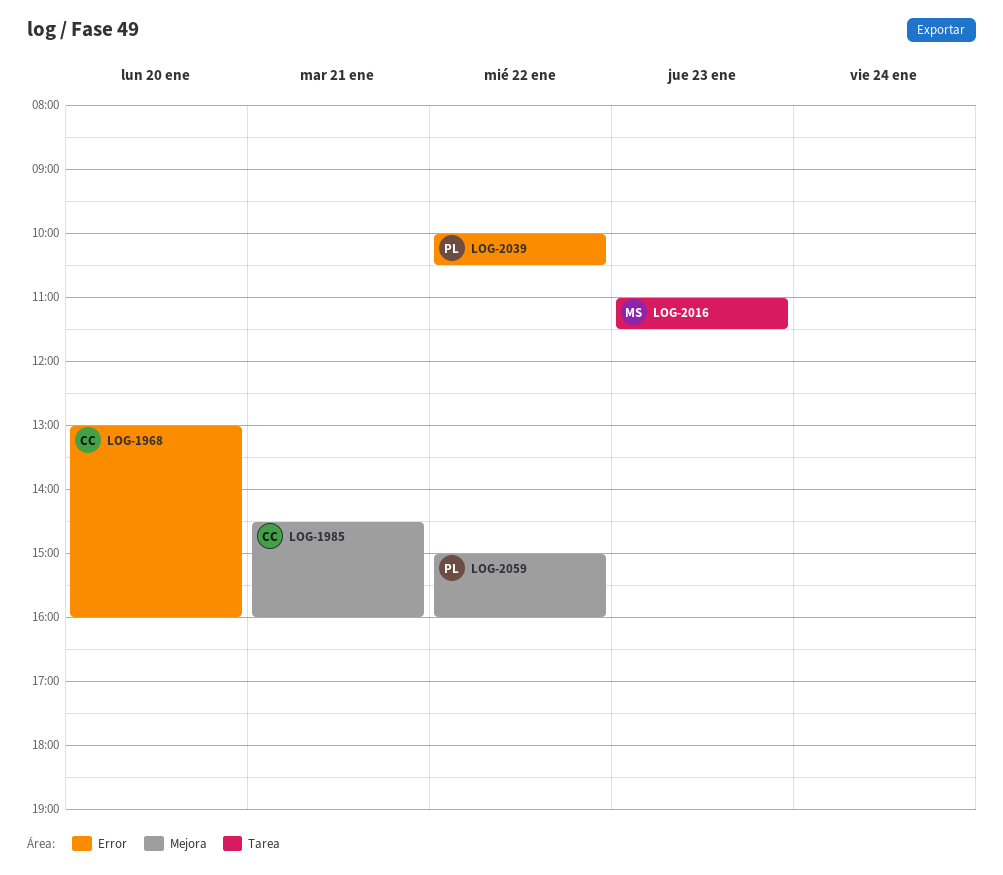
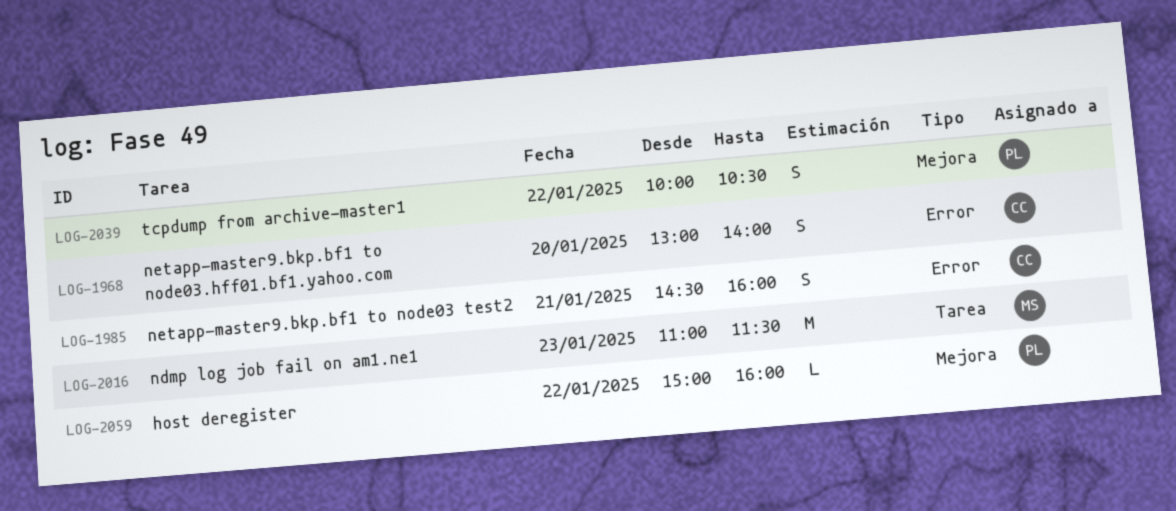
LOG-1968, ends: 16:00 -> 14:00
LOG-1985, label: Mejora -> Error
LOG-2039, label: Error -> Mejora

